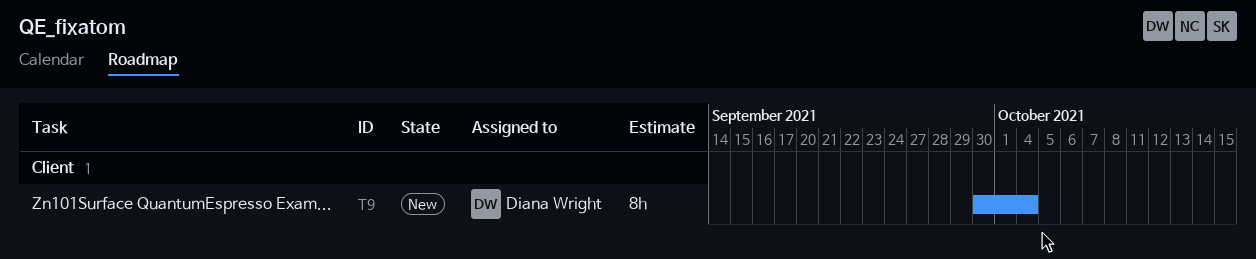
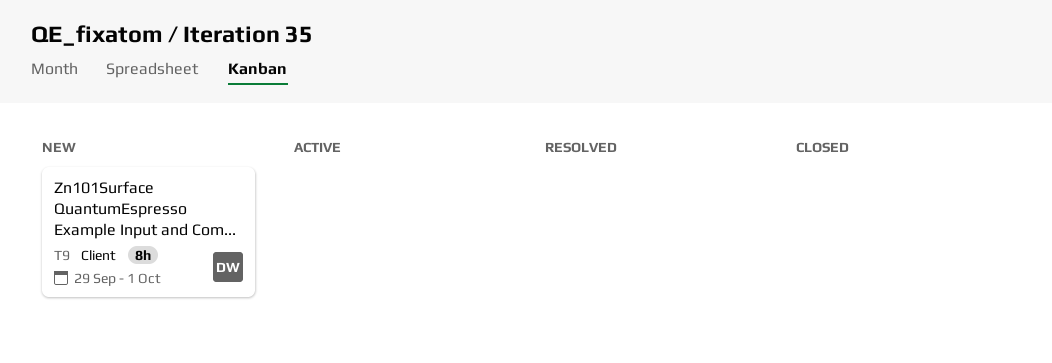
T9, start: Sep 30 -> Sep 29
T9, due: Oct 4 -> Oct 1

